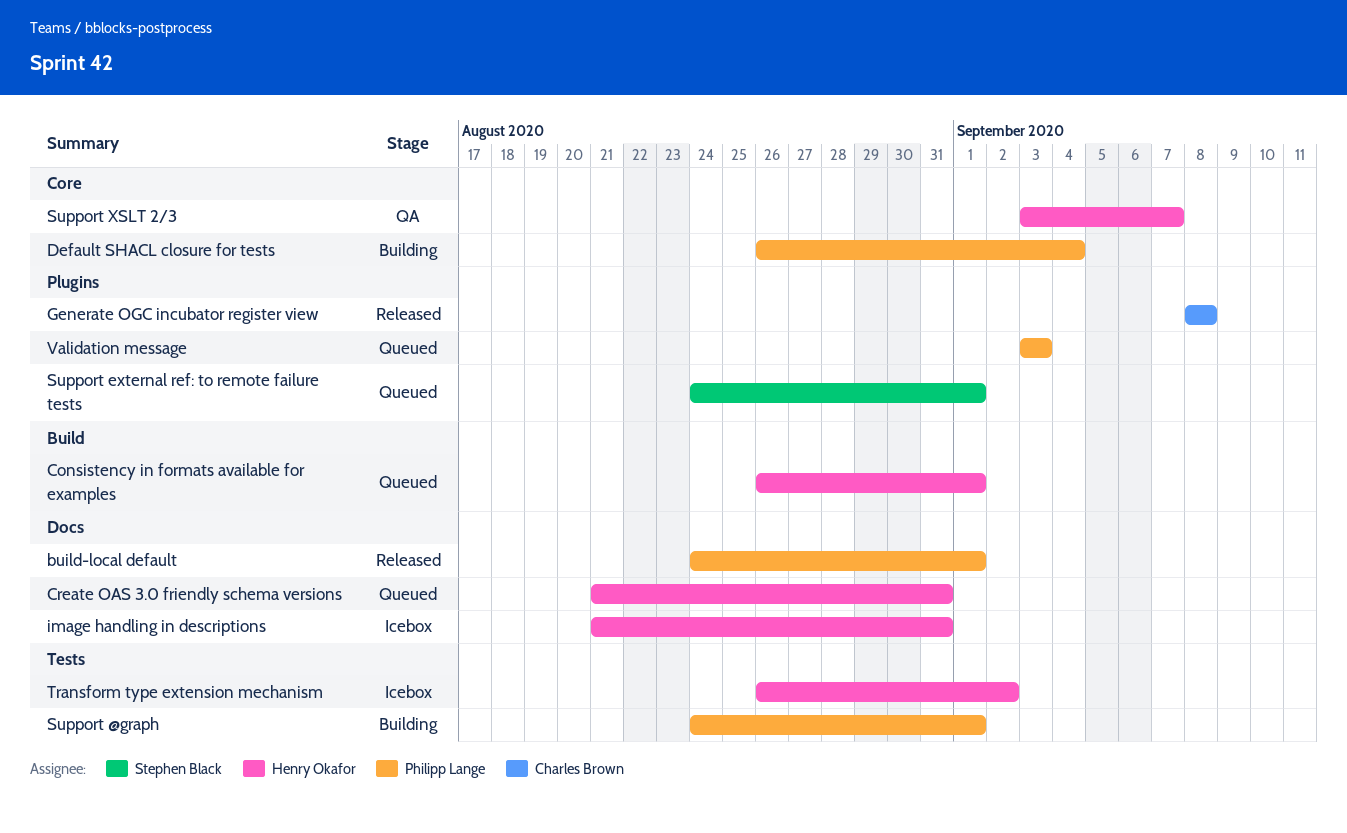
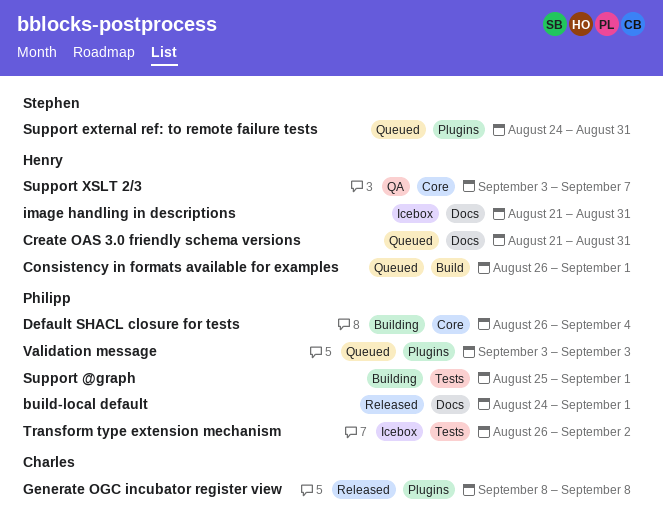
Support @graph, start: Aug 24 -> Aug 25
Support external ref: to remote failure tests, due: Sep 1 -> Aug 31
Transform type extension mechanism, owner: Henry Okafor -> Philipp Lange

